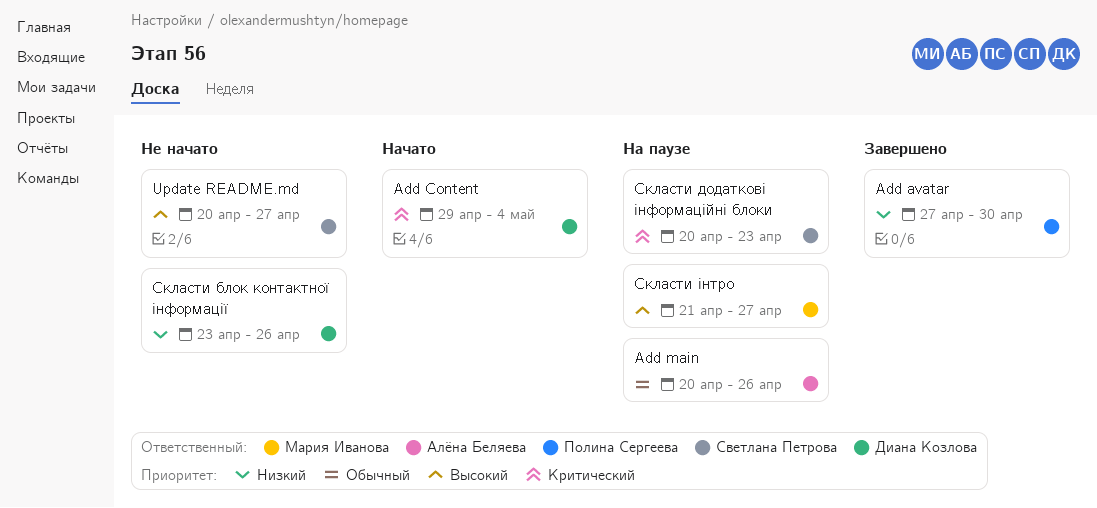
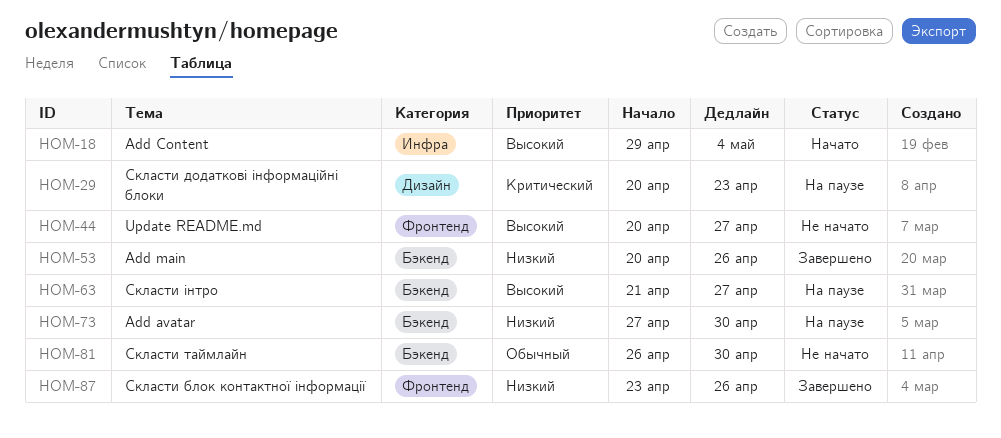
Add avatar, status: Завершено -> На паузе
Add Content, priority: Критический -> Высокий
Add main, status: На паузе -> Завершено
Add main, priority: Обычный -> Низкий
Скласти блок контактної інформації, status: Не начато -> Завершено
Скласти таймлайн: none -> present

